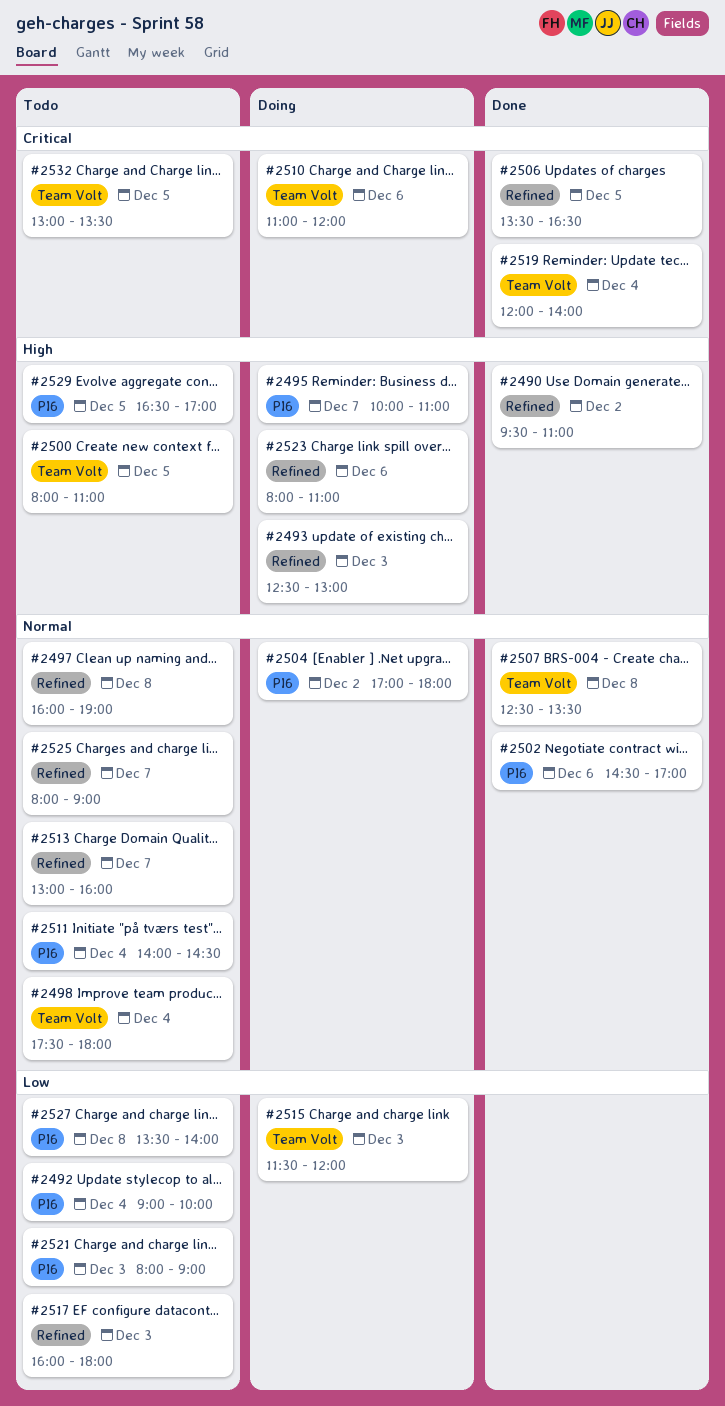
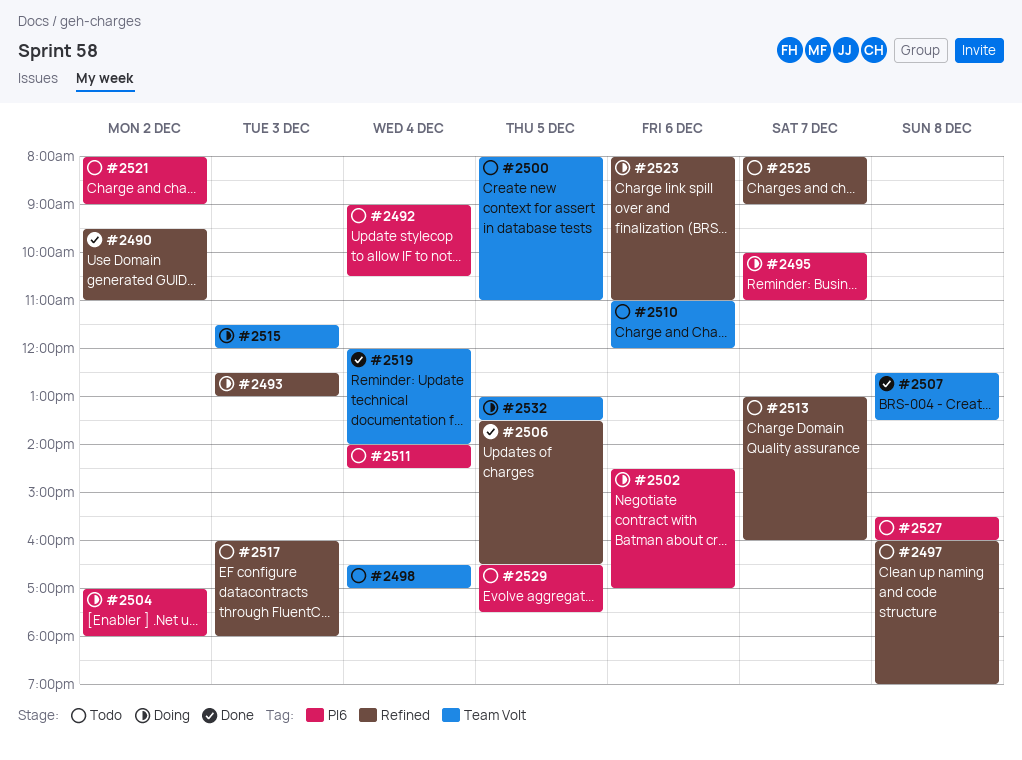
#2492, ends: 10:00 -> 10:30
#2498, begins: 17:30 -> 16:30
#2498, ends: 18:00 -> 17:00
#2502, status: Done -> Doing
#2510, status: Doing -> Todo
#2521, day: Dec 3 -> Dec 2
#2527, begins: 13:30 -> 15:30
#2527, ends: 14:00 -> 16:00
#2529, ends: 17:00 -> 17:30
#2532, status: Todo -> Doing

